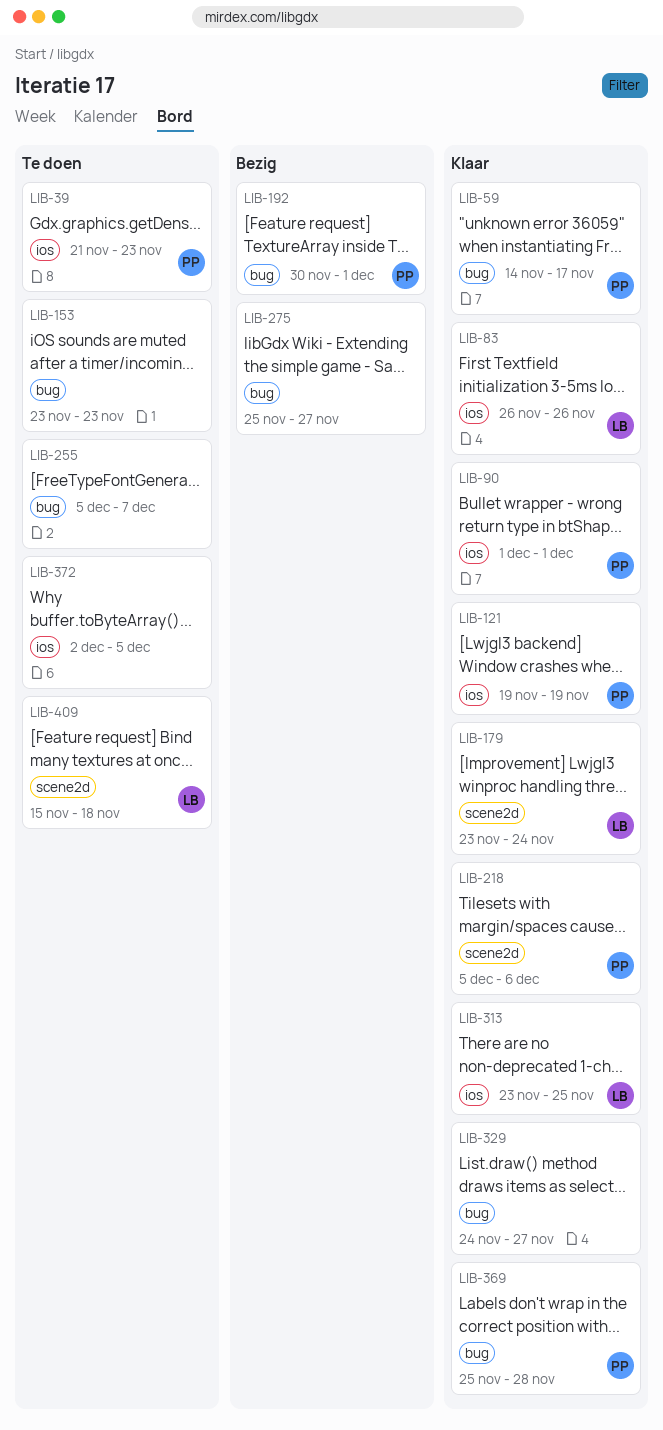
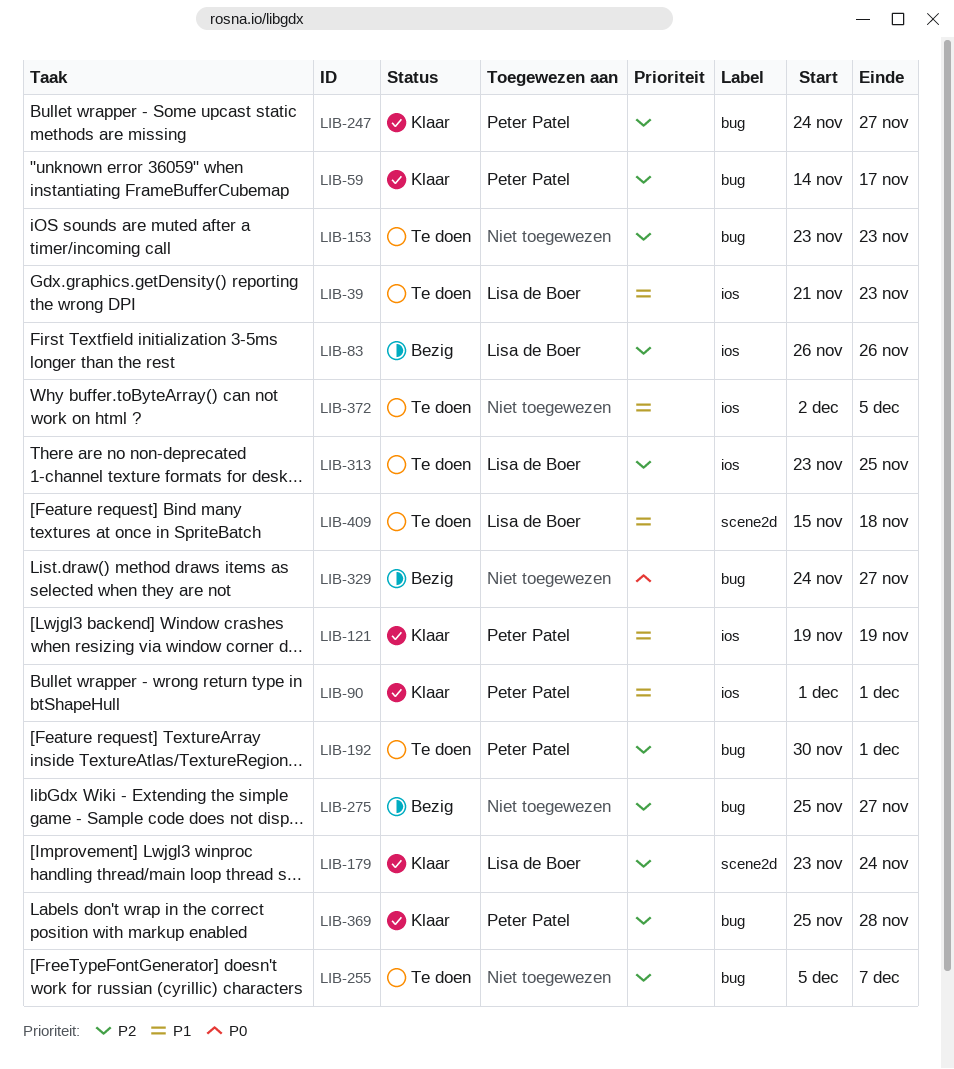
LIB-39, owner: Peter Patel -> Lisa de Boer
LIB-83, status: Klaar -> Bezig
LIB-192, status: Bezig -> Te doen
LIB-218: present -> none
LIB-247: none -> present
LIB-313, status: Klaar -> Te doen
LIB-329, status: Klaar -> Bezig

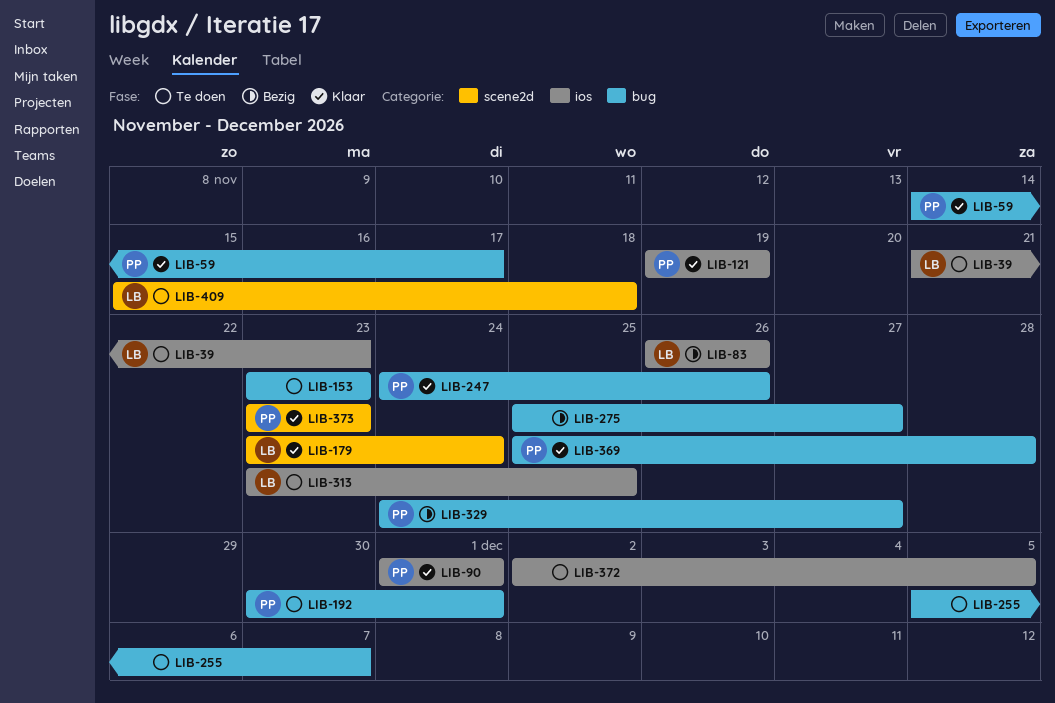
LIB-247, due: Nov 27 -> Nov 26
LIB-329, owner: none -> Peter Patel
LIB-373: none -> present

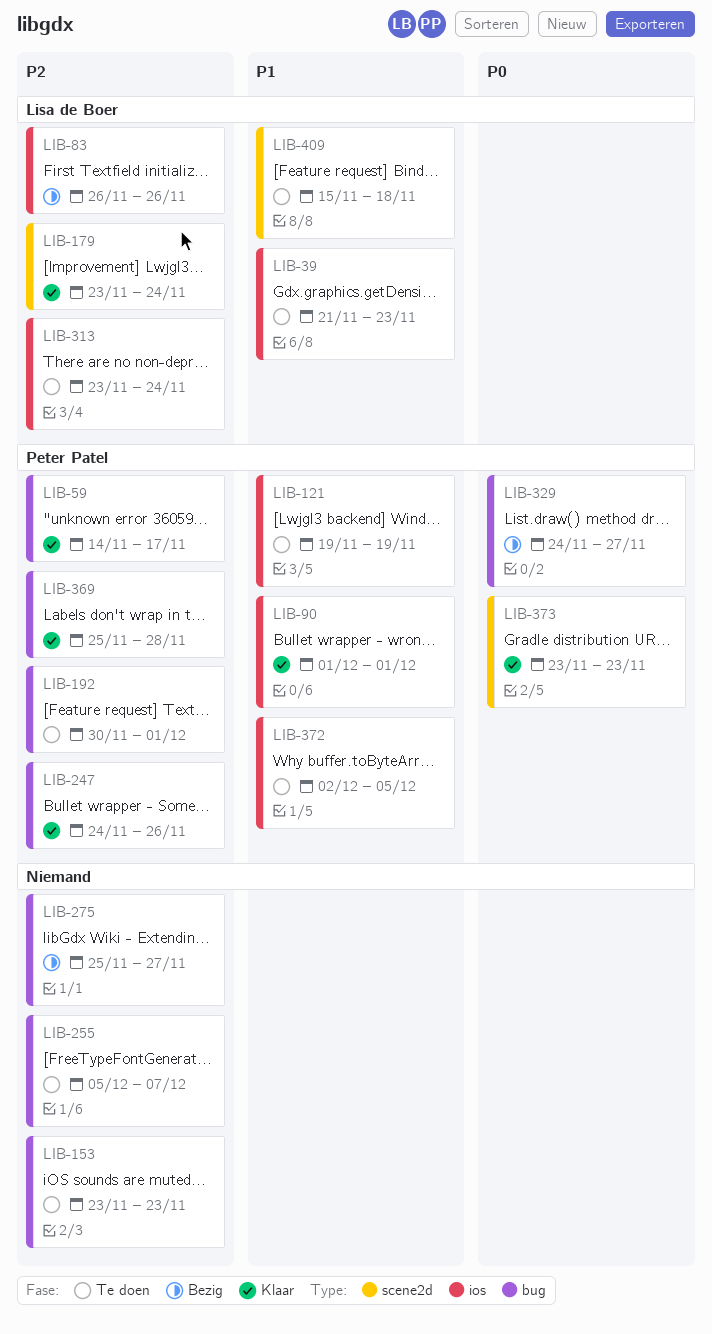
LIB-121, status: Klaar -> Te doen
LIB-313, due: Nov 25 -> Nov 24
LIB-372, owner: none -> Peter Patel

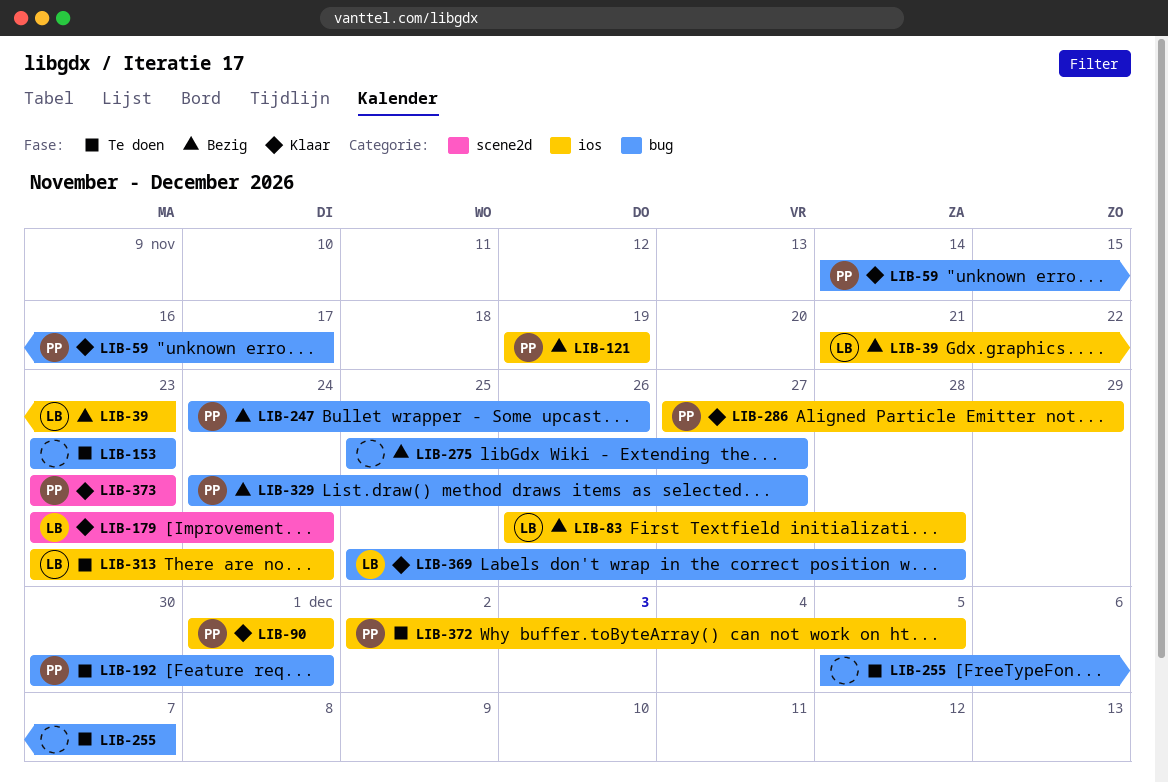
LIB-39, status: Te doen -> Bezig
LIB-83, due: Nov 26 -> Nov 28
LIB-121, status: Te doen -> Bezig
LIB-247, status: Klaar -> Bezig
LIB-286: none -> present
LIB-369, owner: Peter Patel -> Lisa de Boer
LIB-409: present -> none

